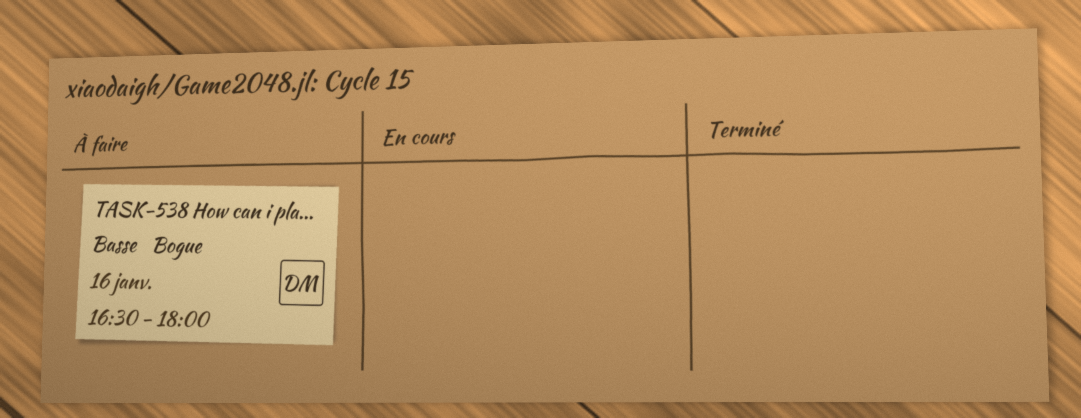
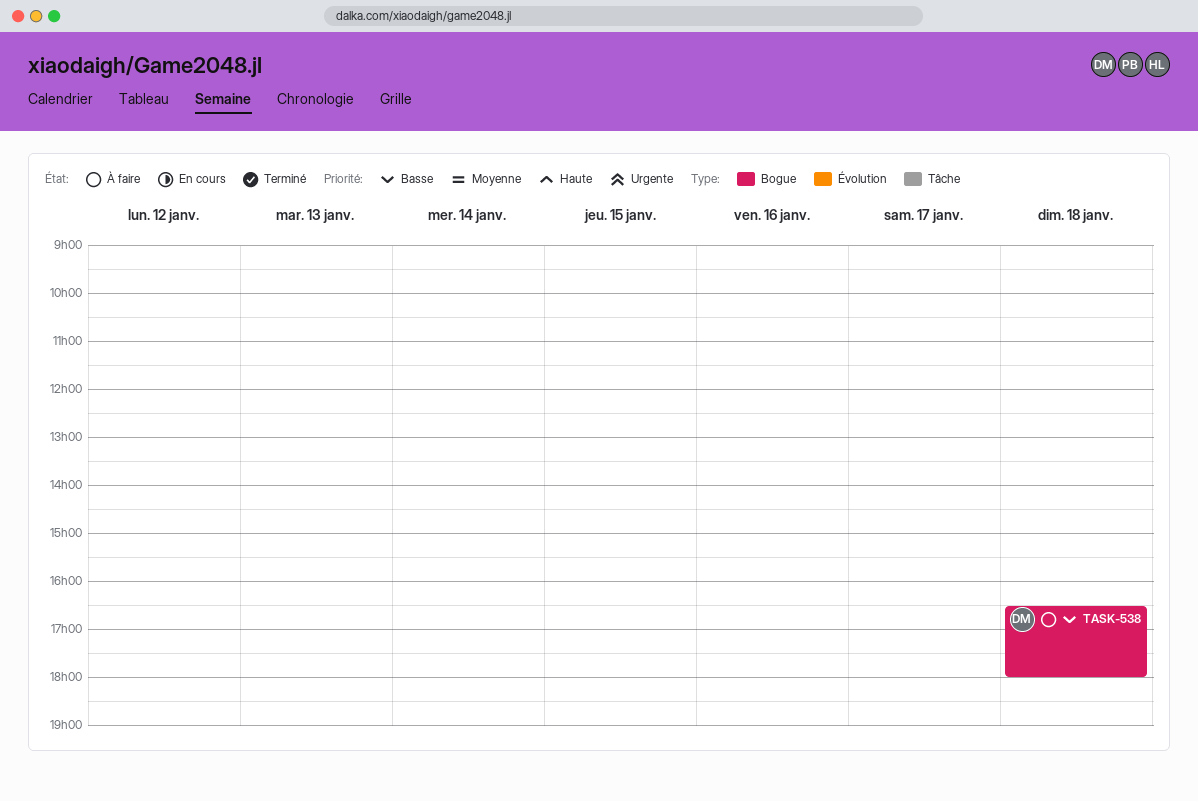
TASK-538, day: Jan 16 -> Jan 18

